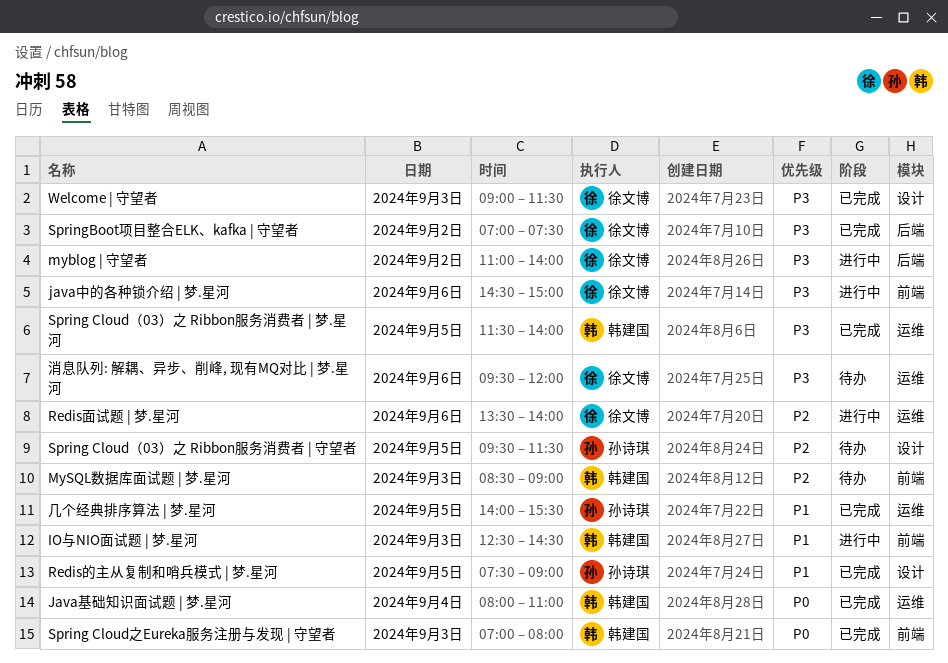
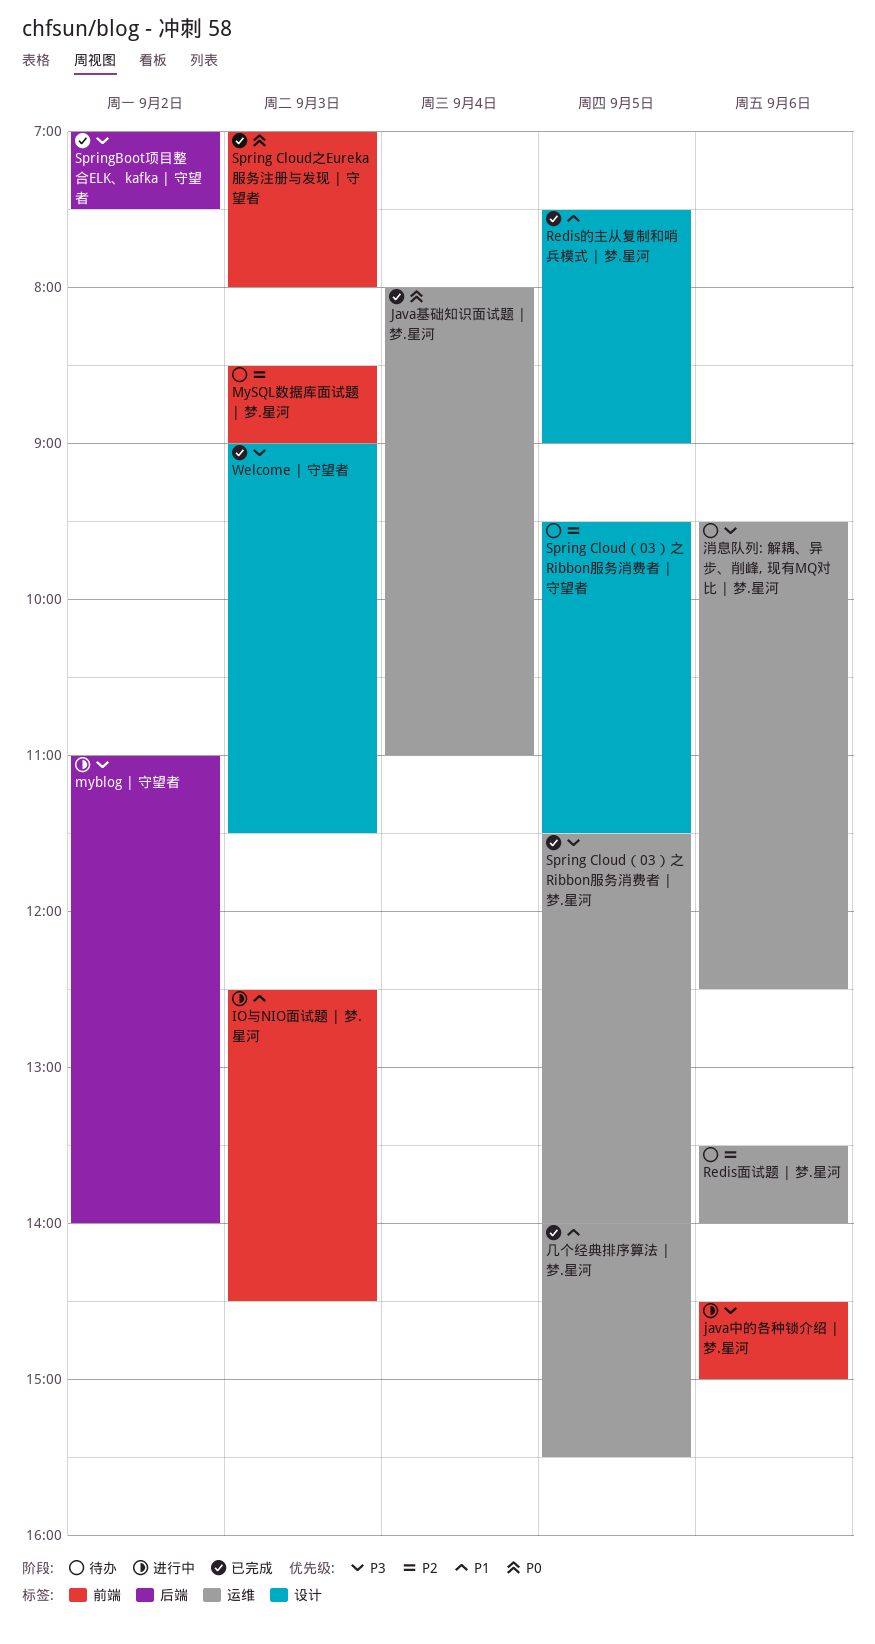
Redis面试题 | 梦.星河, status: 进行中 -> 待办
消息队列: 解耦、异步、削峰, 现有MQ对比 | 梦.星河, ends: 12:00 -> 12:30

